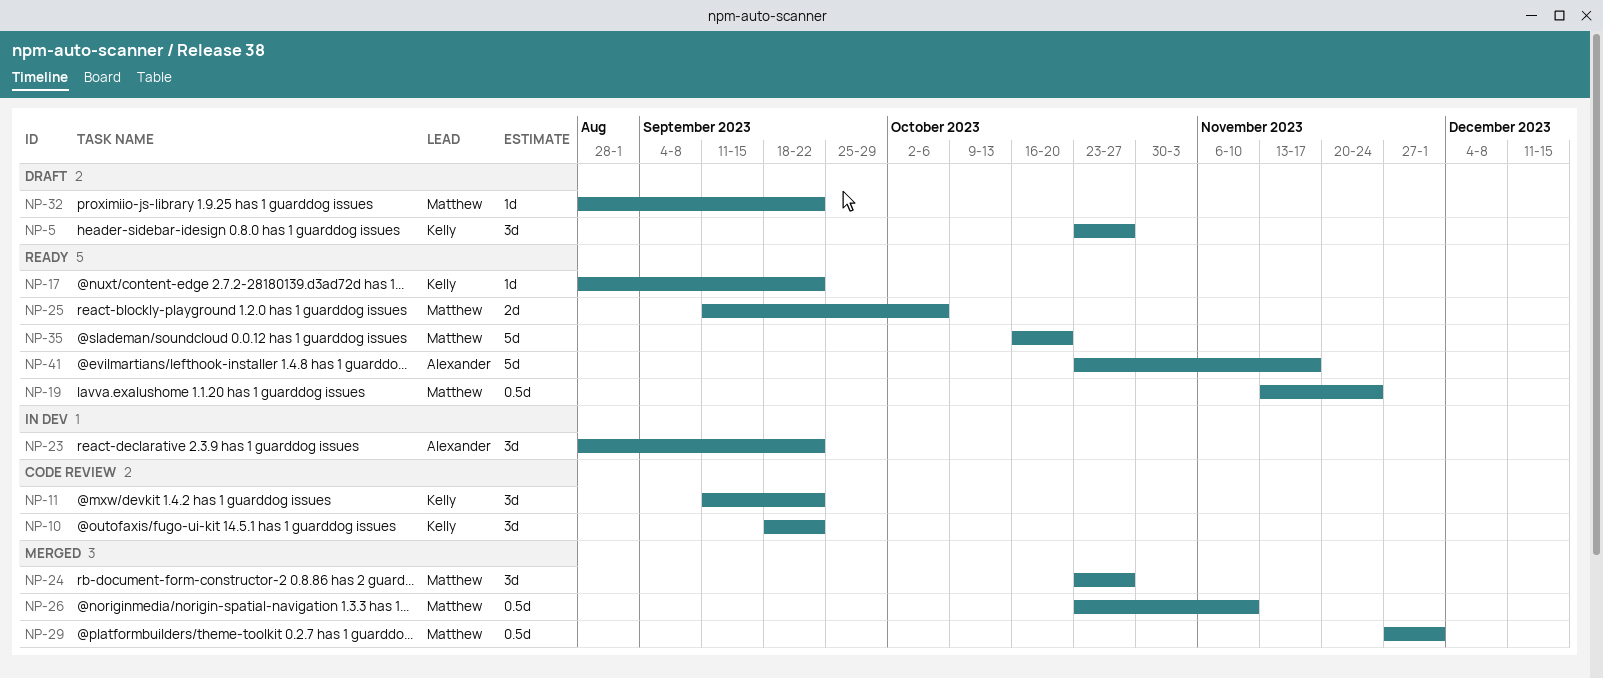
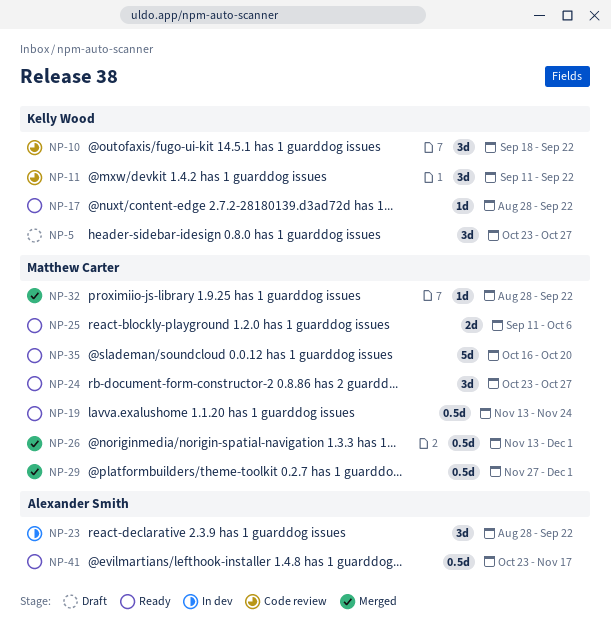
NP-24, status: Merged -> Ready
NP-26, start: Oct 23 -> Nov 13
NP-26, due: Nov 10 -> Dec 1
NP-32, status: Draft -> Merged
NP-41, estimate: 5d -> 0.5d

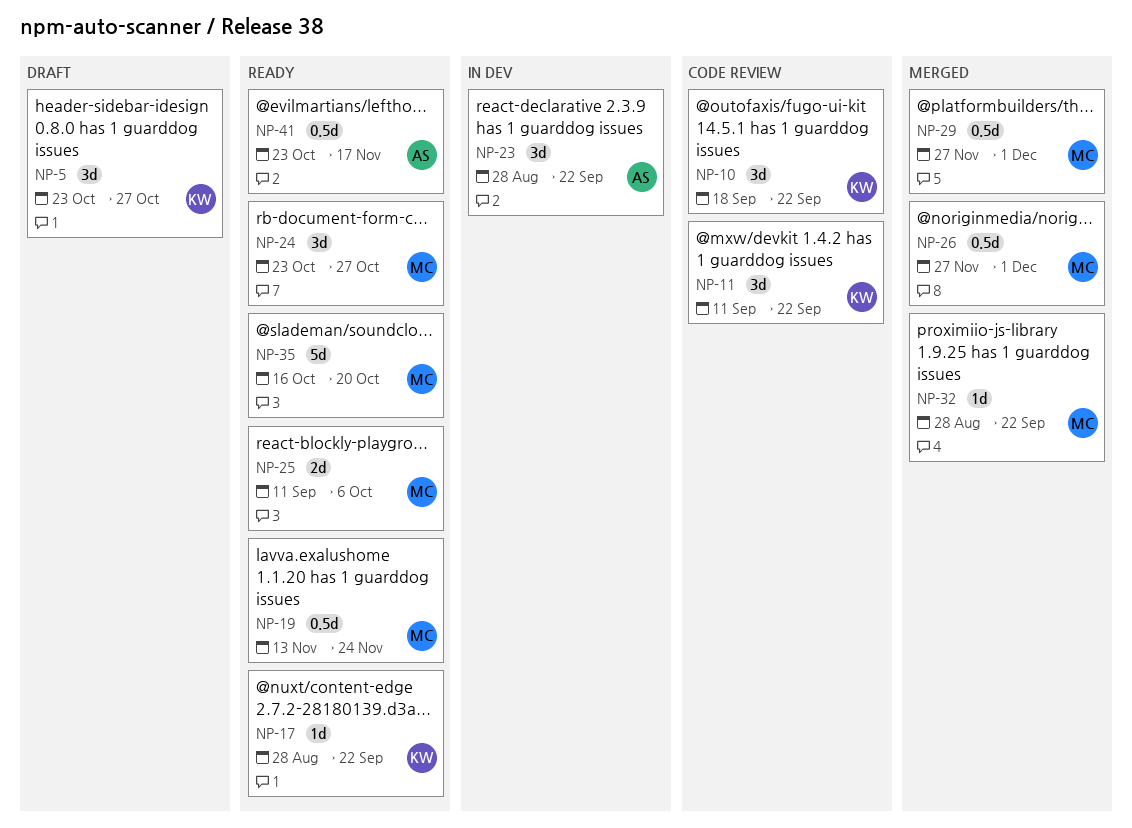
NP-26, start: Nov 13 -> Nov 27

